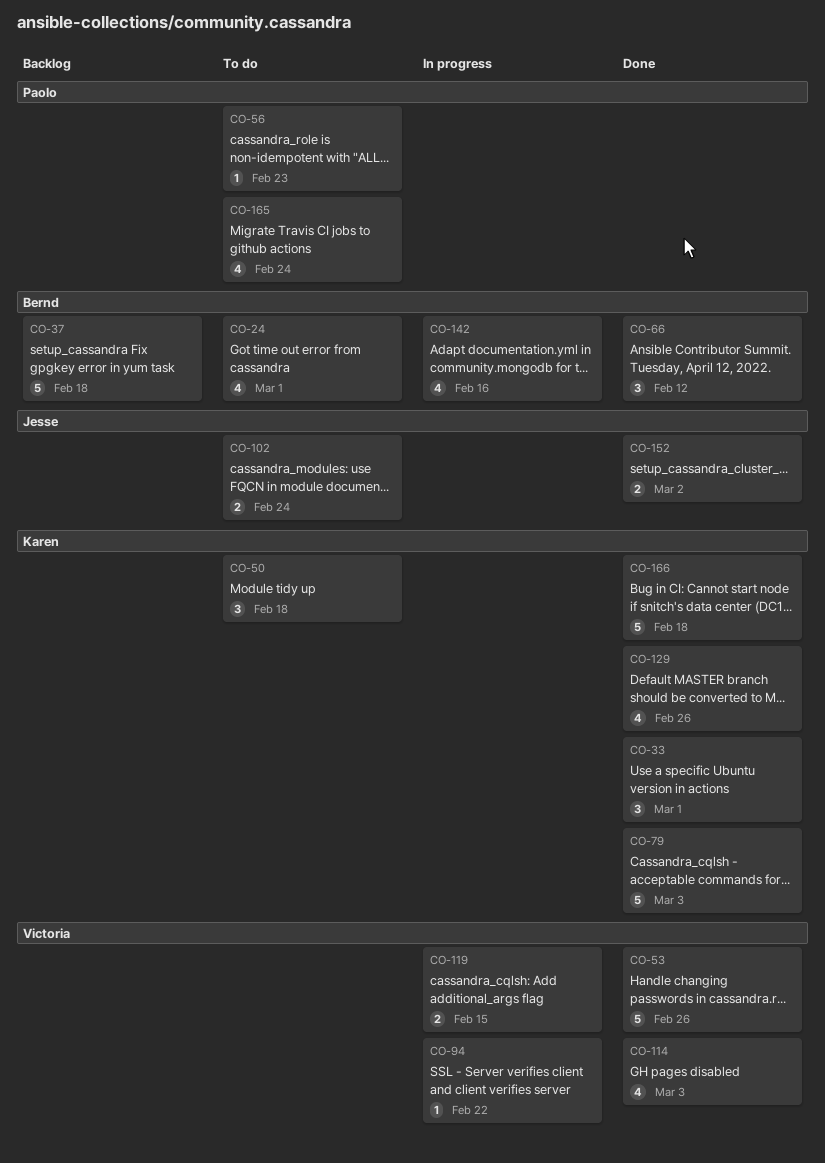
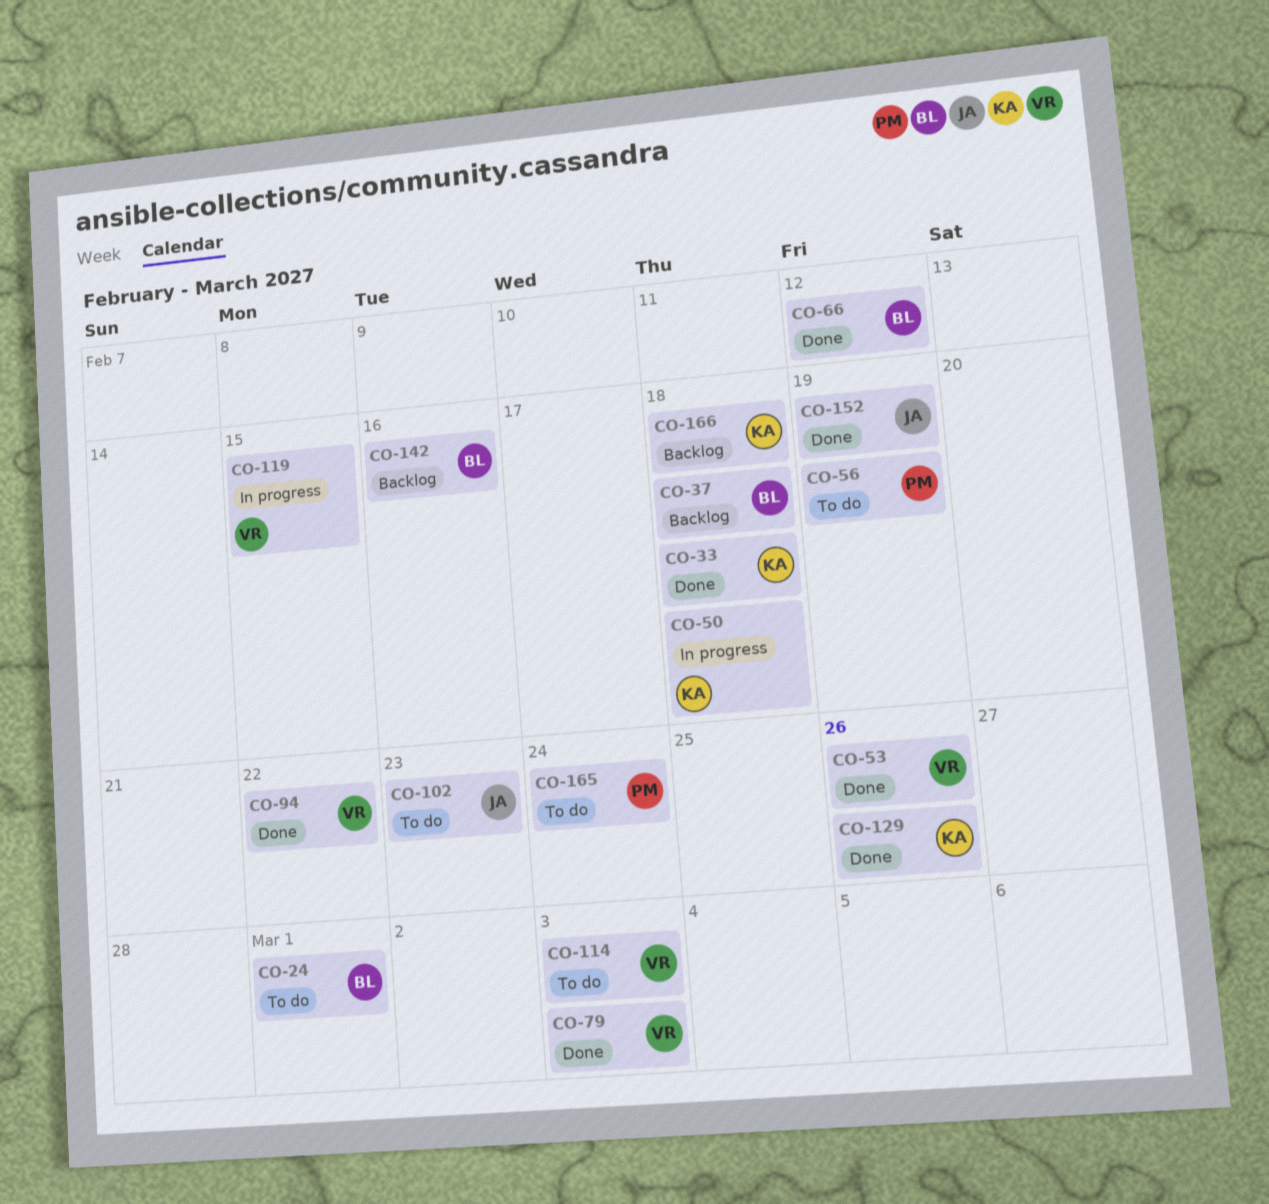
CO-33, due: Mar 1 -> Feb 18
CO-50, status: To do -> In progress
CO-56, due: Feb 23 -> Feb 19
CO-79, owner: Karen -> Victoria
CO-94, status: In progress -> Done
CO-102, due: Feb 24 -> Feb 23
CO-114, status: Done -> To do
CO-142, status: In progress -> Backlog
CO-152, due: Mar 2 -> Feb 19
CO-166, status: Done -> Backlog

